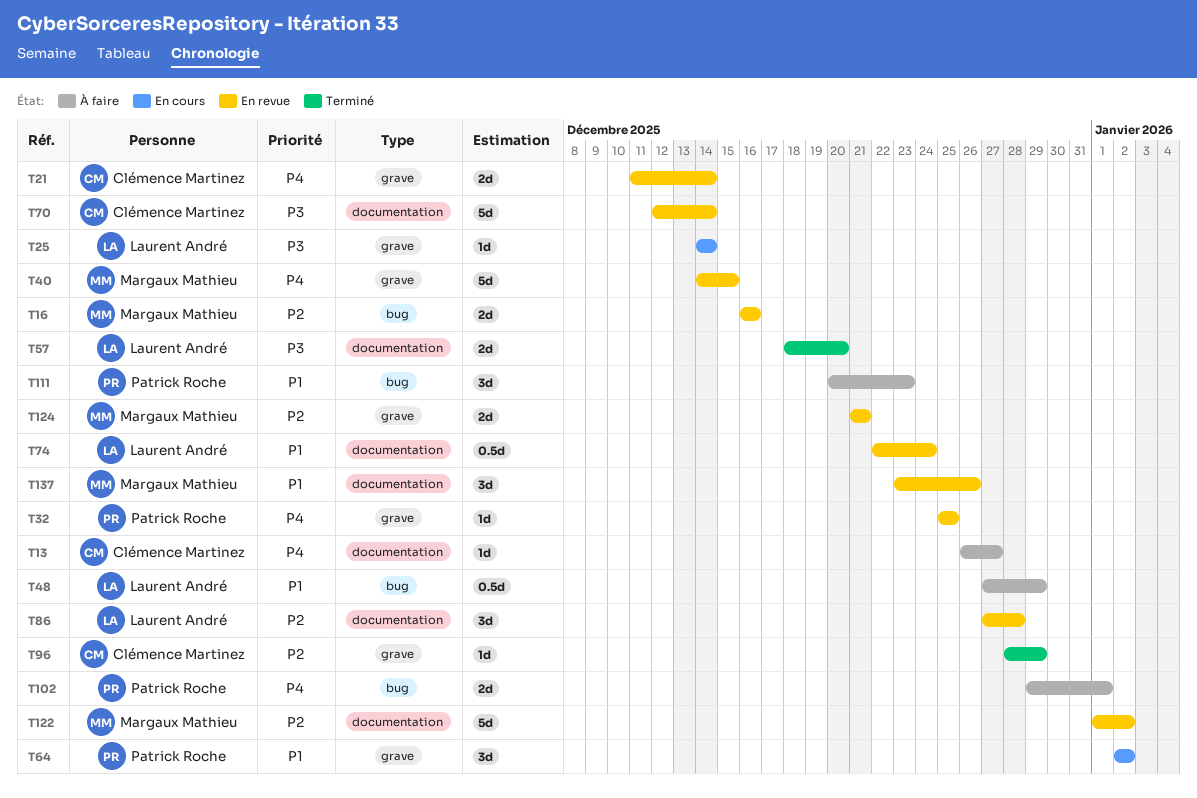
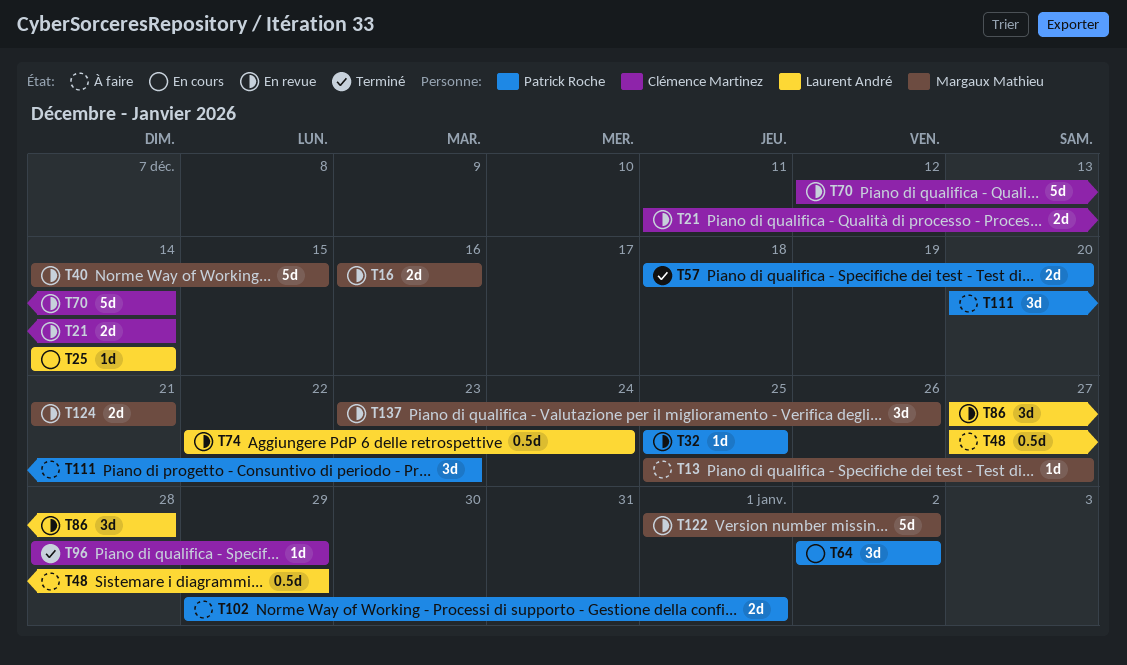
T13, owner: Clémence Martinez -> Margaux Mathieu
T13, start: Dec 26 -> Dec 25
T57, owner: Laurent André -> Patrick Roche

